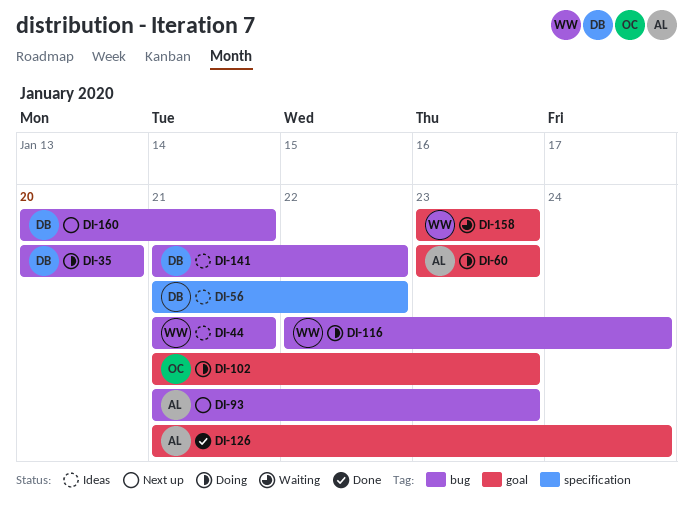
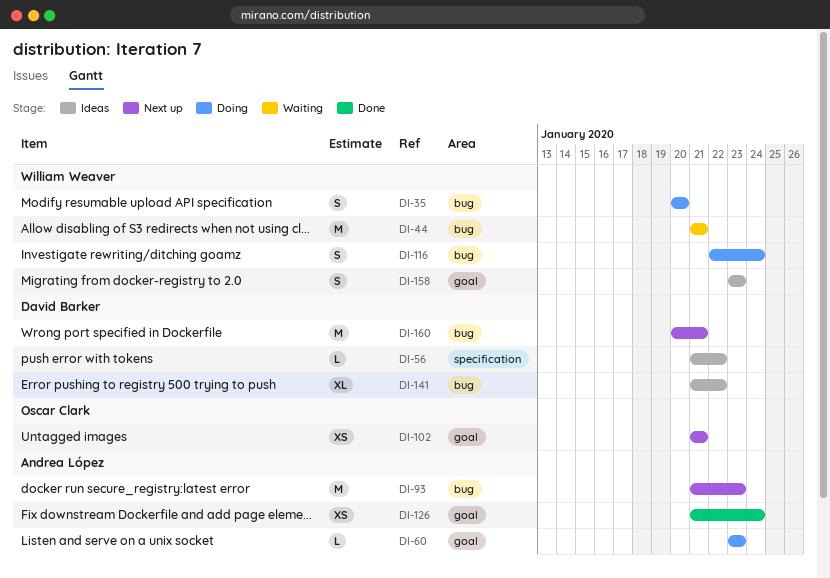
DI-35, owner: David Barker -> William Weaver
DI-44, status: Ideas -> Waiting
DI-102, status: Doing -> Next up
DI-102, due: Jan 23 -> Jan 21
DI-158, status: Waiting -> Ideas

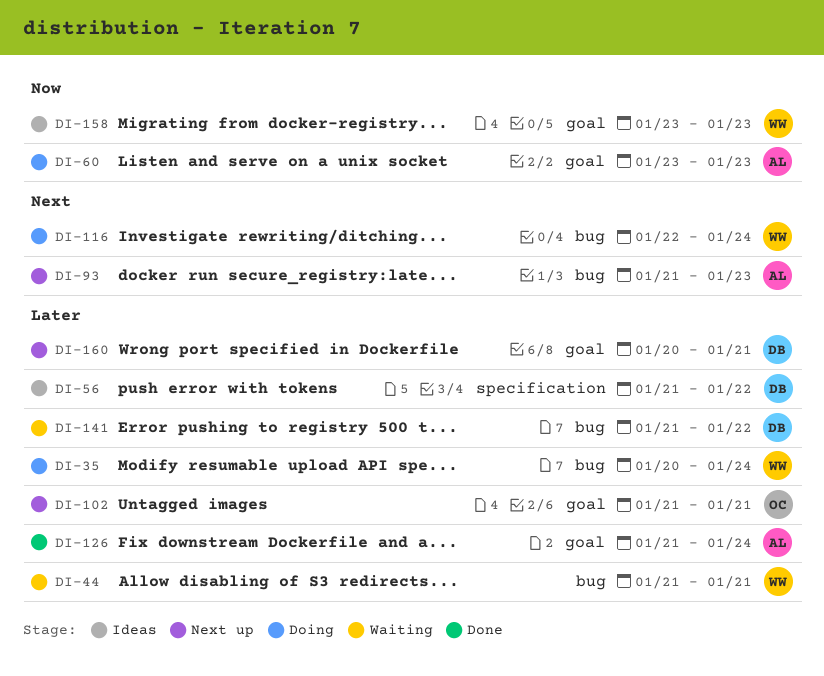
DI-35, due: Jan 20 -> Jan 24
DI-141, status: Ideas -> Waiting
DI-160, label: bug -> goal

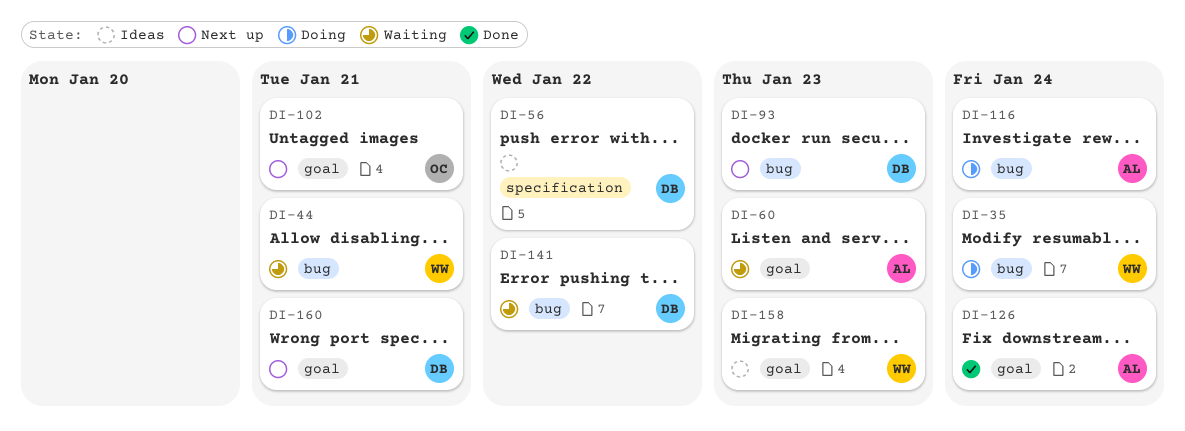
DI-60, status: Doing -> Waiting
DI-93, owner: AL -> DB
DI-116, owner: WW -> AL

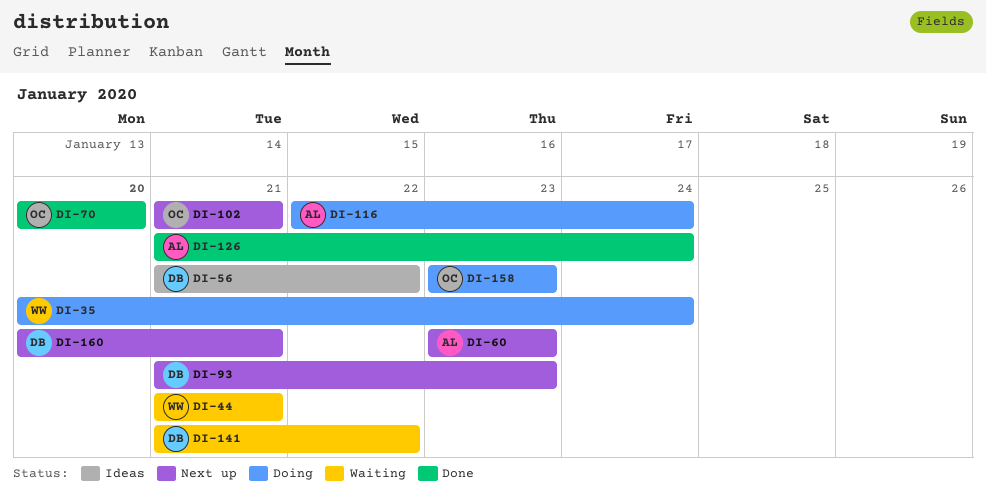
DI-60, status: Waiting -> Next up
DI-70: none -> present
DI-158, status: Ideas -> Doing
DI-158, owner: WW -> OC

